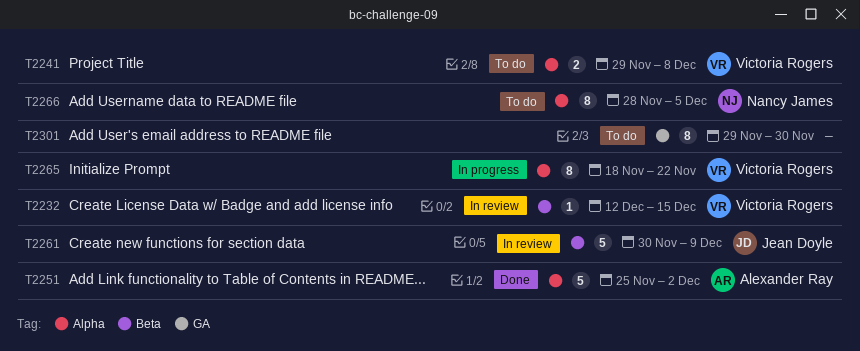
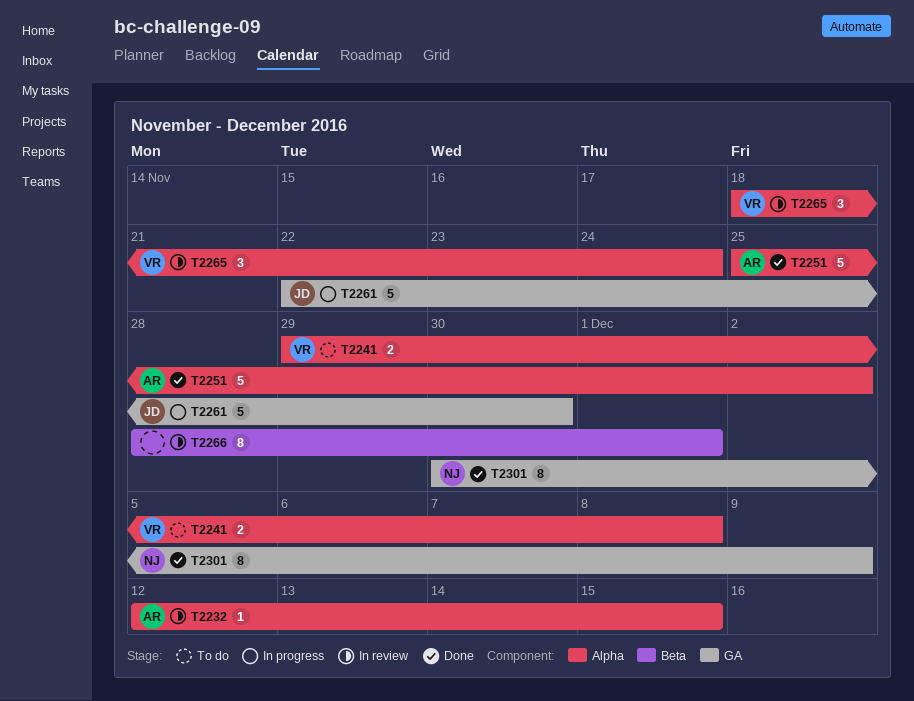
T2232, owner: Victoria Rogers -> Alexander Ray
T2232, label: Beta -> Alpha
T2261, status: In review -> In progress
T2261, label: Beta -> GA
T2261, start: Nov 30 -> Nov 22
T2261, due: Dec 9 -> Nov 30
T2265, status: In progress -> In review
T2265, estimate: 8 -> 3
T2265, due: Nov 22 -> Nov 24
T2266, status: To do -> In review
T2266, owner: Nancy James -> none
T2266, label: Alpha -> Beta
T2266, due: Dec 5 -> Dec 1
T2301, status: To do -> Done
T2301, owner: none -> Nancy James
T2301, start: Nov 29 -> Nov 30
T2301, due: Nov 30 -> Dec 9

